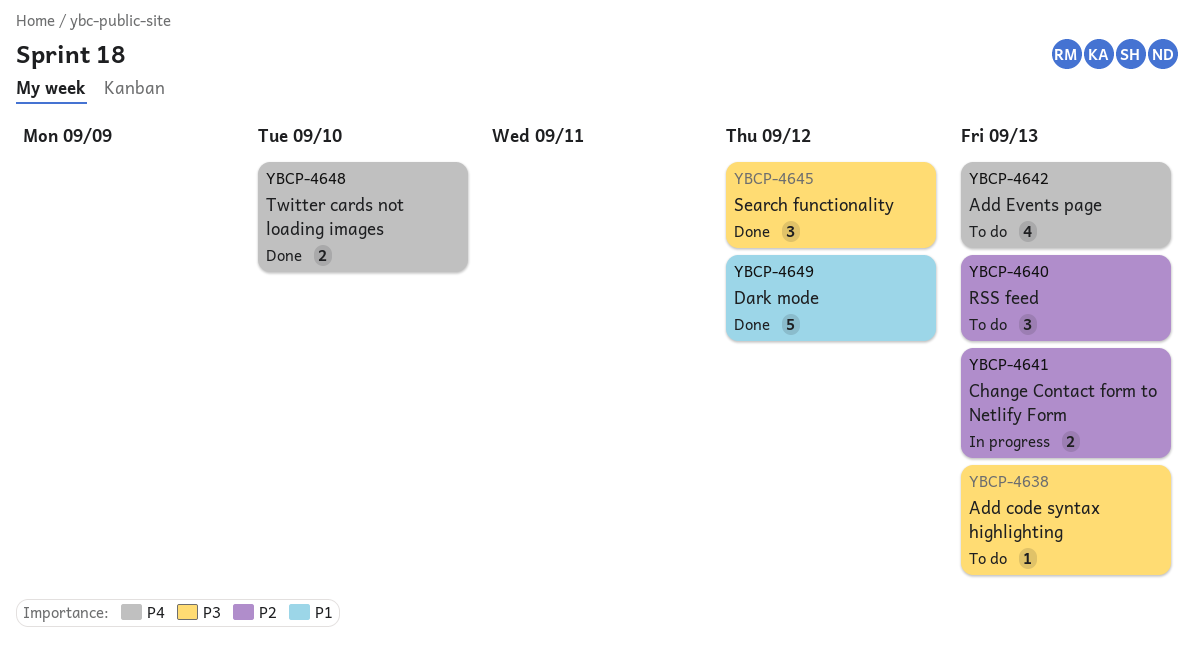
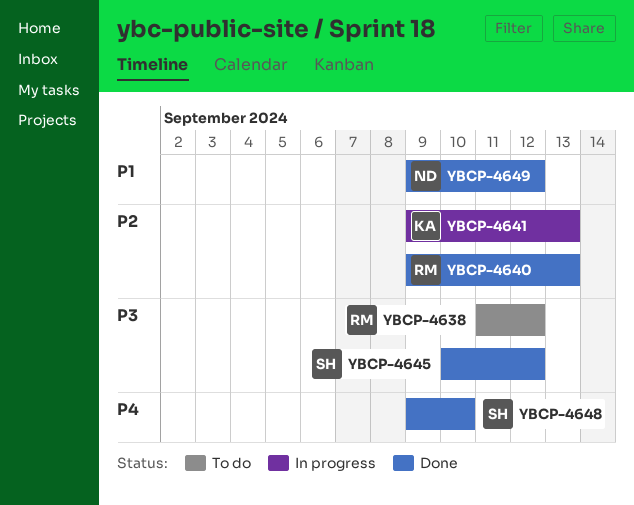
YBCP-4638, due: Sep 13 -> Sep 12
YBCP-4640, status: To do -> Done
YBCP-4642: present -> none

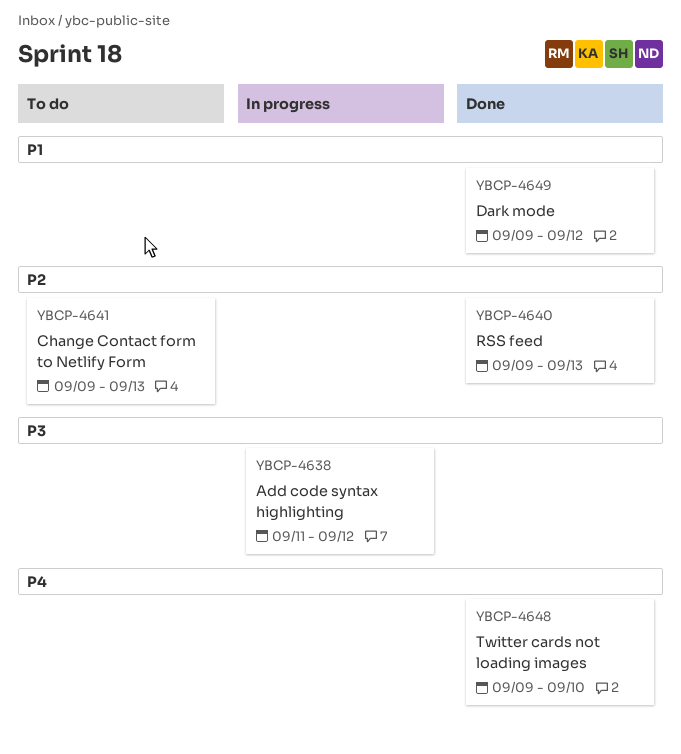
YBCP-4638, status: To do -> In progress
YBCP-4641, status: In progress -> To do
YBCP-4645: present -> none

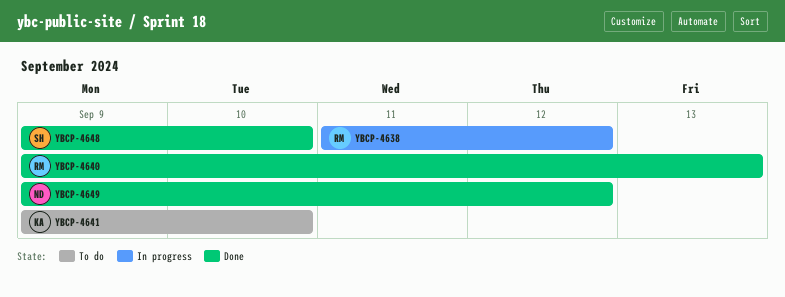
YBCP-4641, due: Sep 13 -> Sep 10

